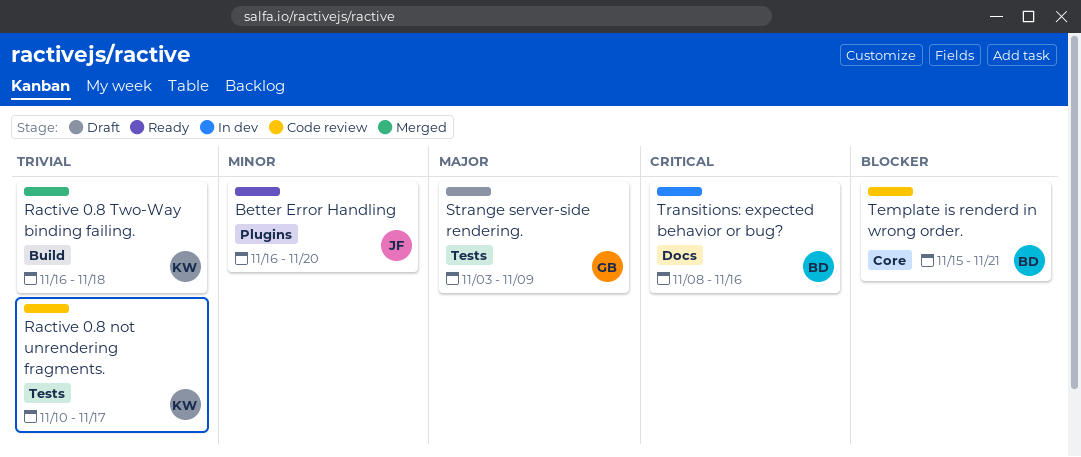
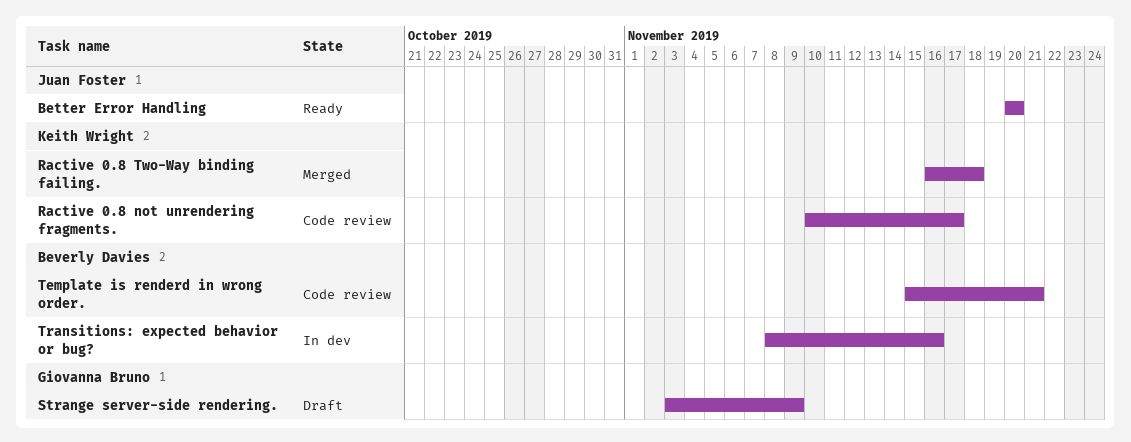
Better Error Handling, start: Nov 16 -> Nov 20

